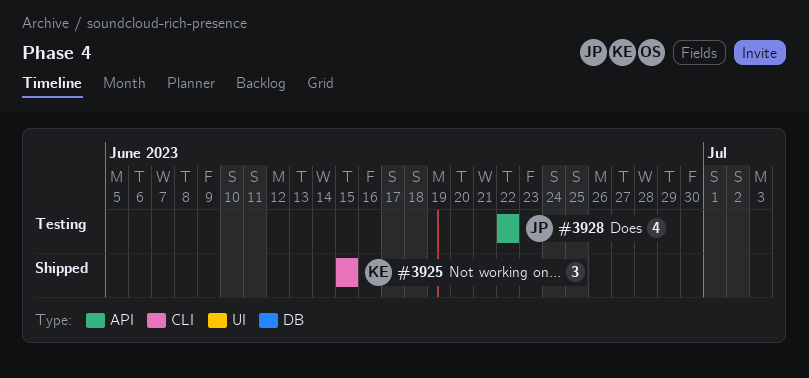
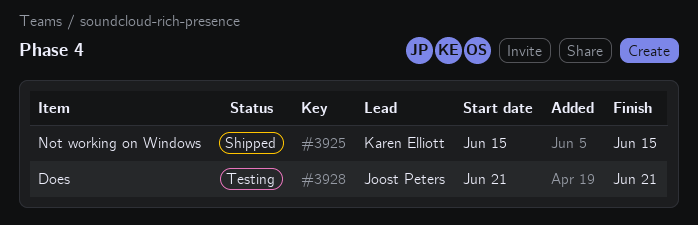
#3928, start: Jun 22 -> Jun 21
#3928, due: Jun 22 -> Jun 21

